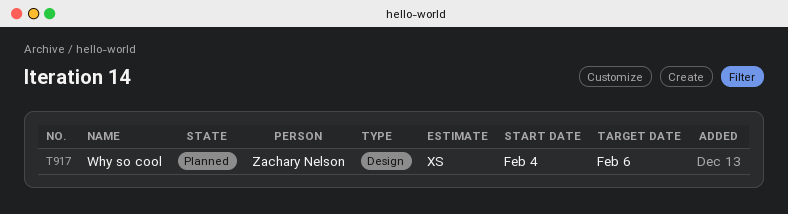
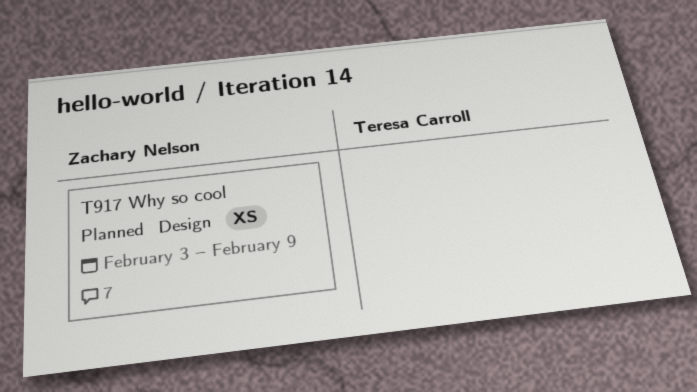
T917, start: Feb 4 -> Feb 3
T917, due: Feb 6 -> Feb 9

